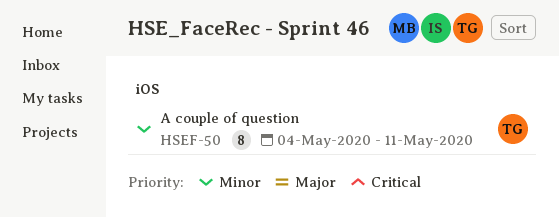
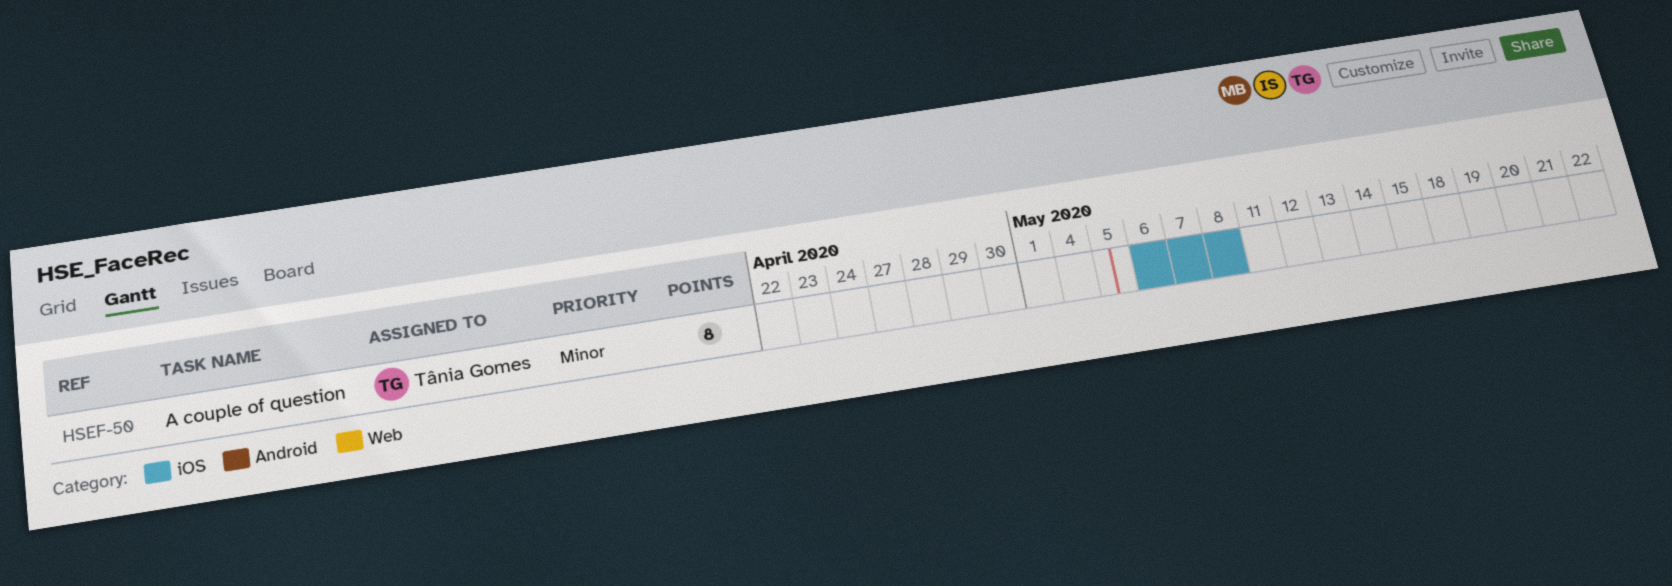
HSEF-50, start: May 4 -> May 6
HSEF-50, due: May 11 -> May 8

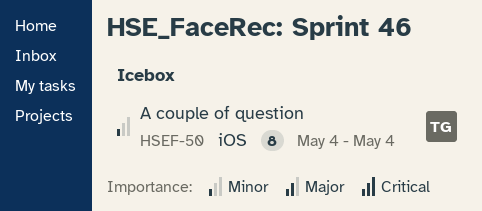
HSEF-50, start: May 6 -> May 4
HSEF-50, due: May 8 -> May 4

